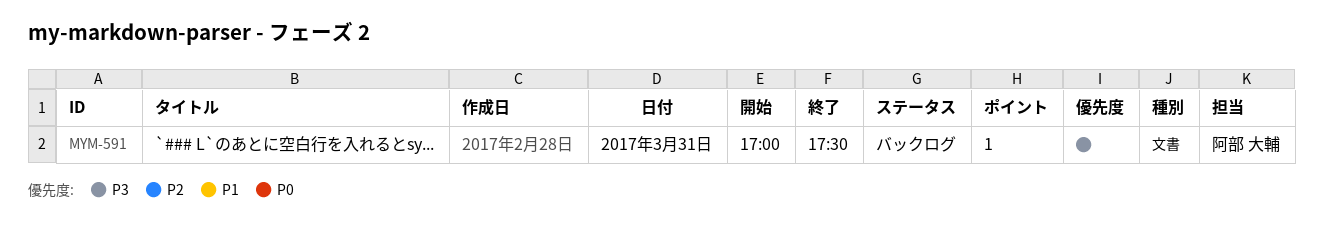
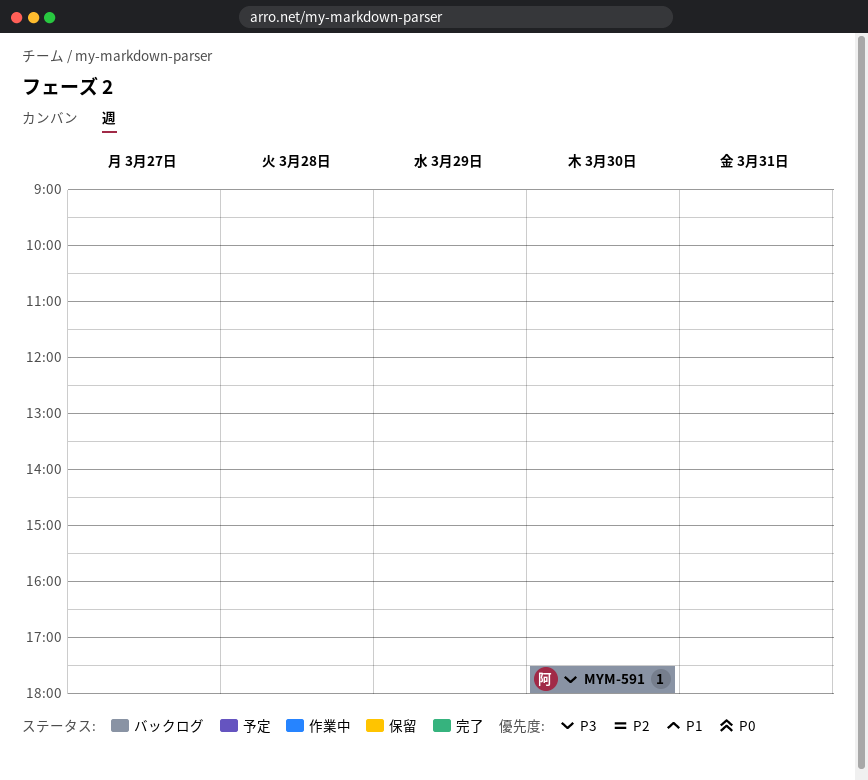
MYM-591, day: Mar 31 -> Mar 30
MYM-591, begins: 17:00 -> 17:30
MYM-591, ends: 17:30 -> 18:00

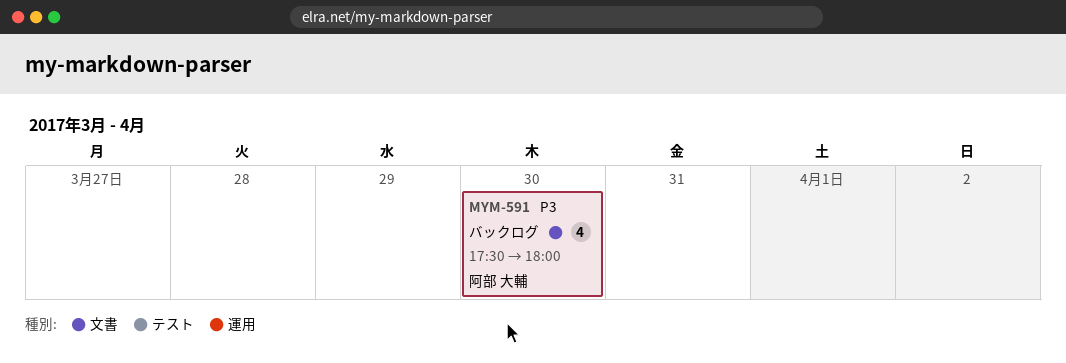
MYM-591, estimate: 1 -> 4

